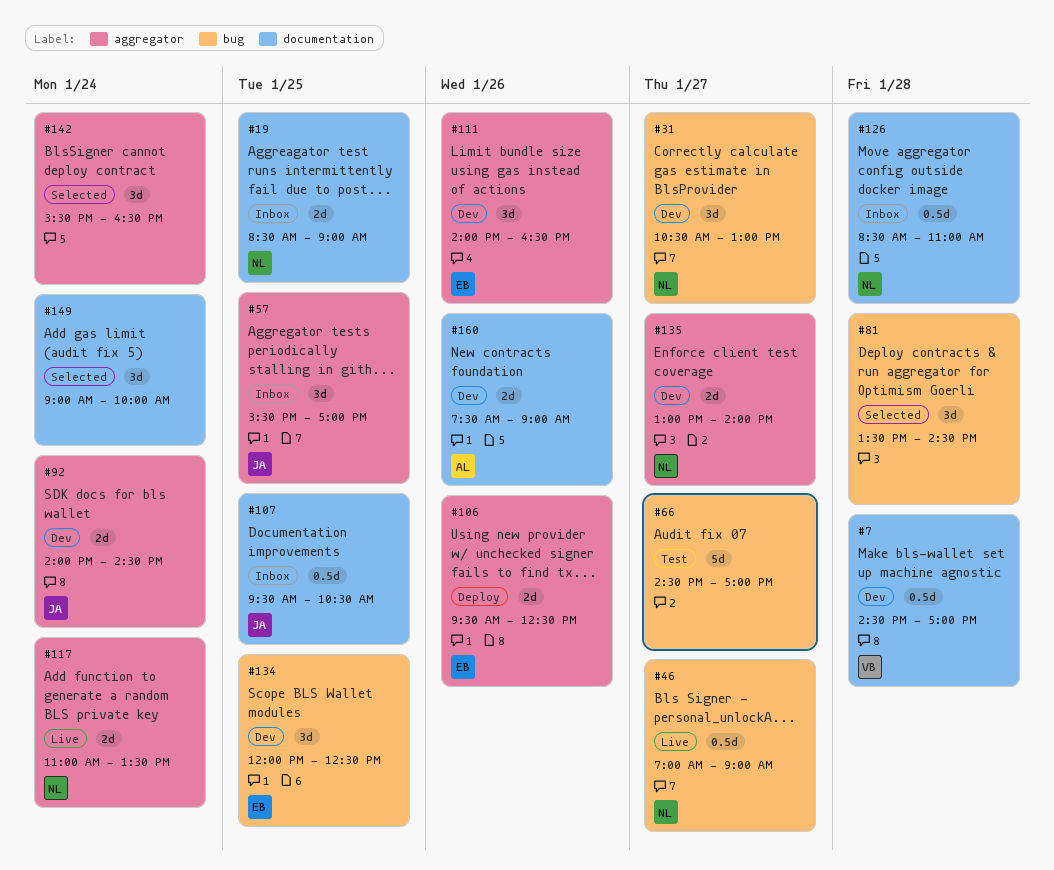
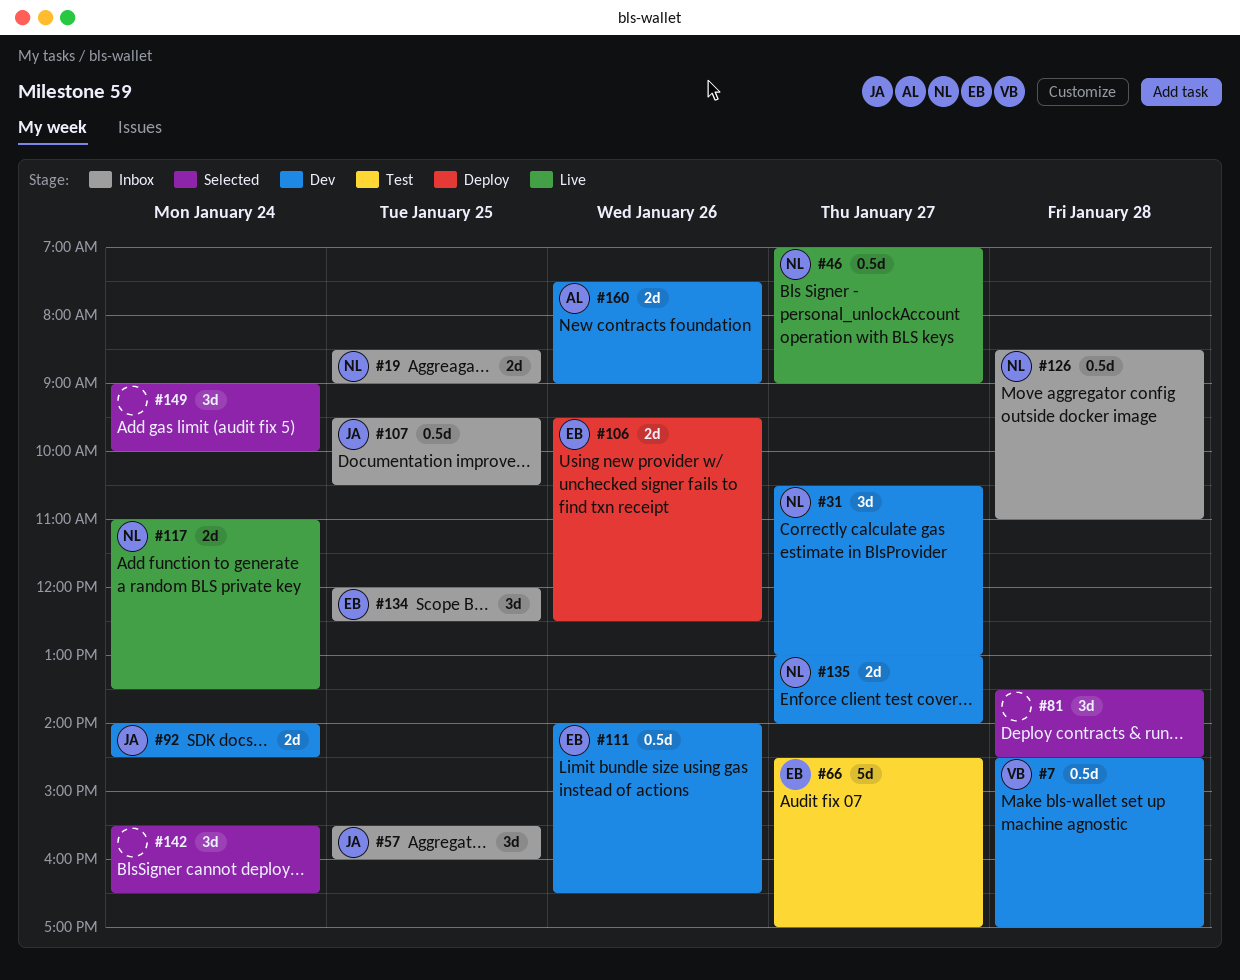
#57, ends: 17:00 -> 16:00
#66, owner: none -> EB
#111, estimate: 3d -> 0.5d
#134, status: Dev -> Inbox

